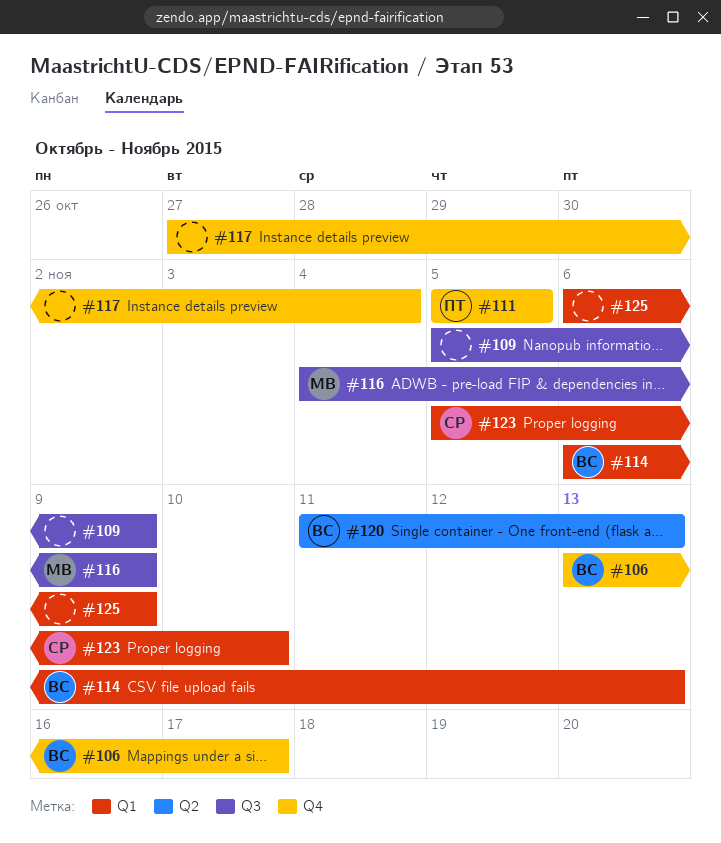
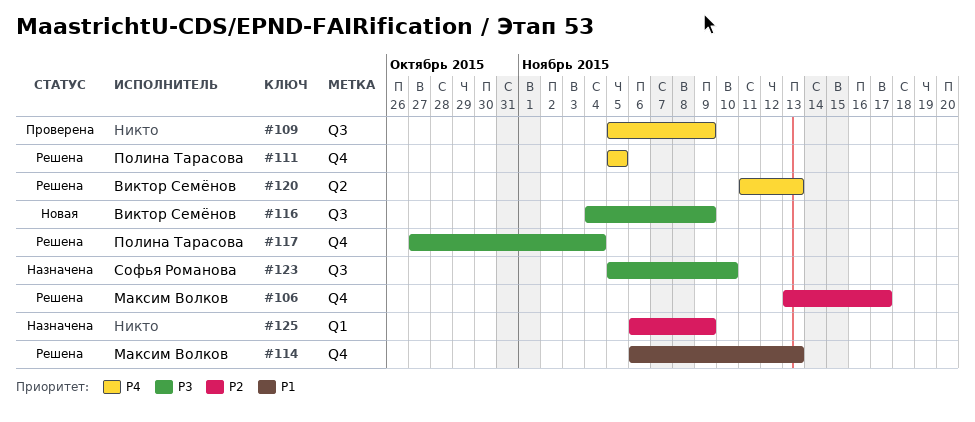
#106, owner: Виктор Семёнов -> Максим Волков
#114, owner: Виктор Семёнов -> Максим Волков
#114, label: Q1 -> Q4
#116, owner: Максим Волков -> Виктор Семёнов
#117, owner: none -> Полина Тарасова
#123, label: Q1 -> Q3

